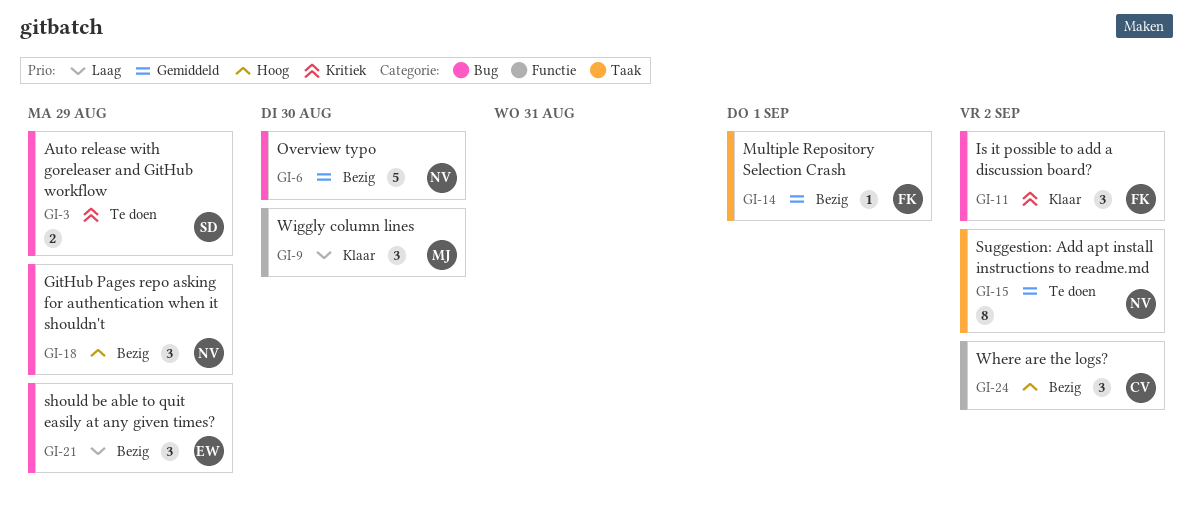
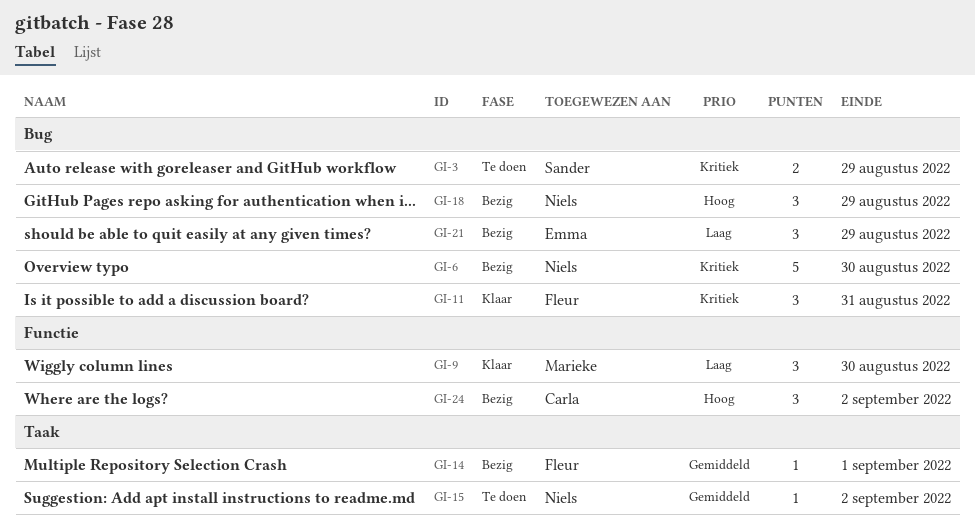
GI-6, priority: Gemiddeld -> Kritiek
GI-11, due: Sep 2 -> Aug 31
GI-15, estimate: 8 -> 1

